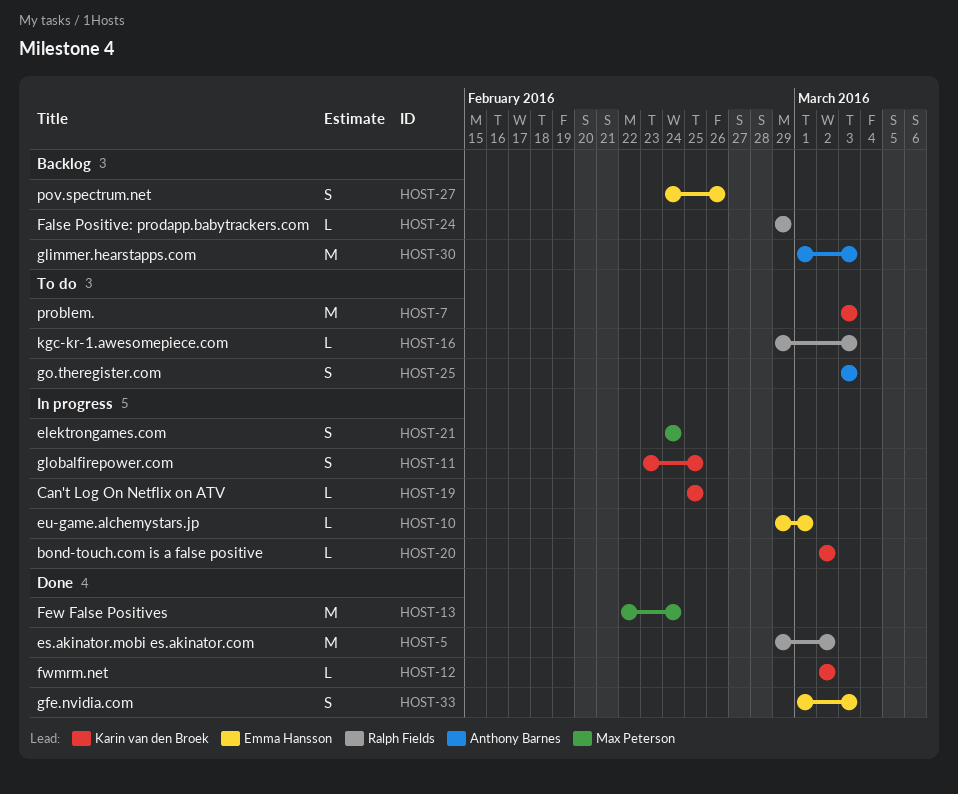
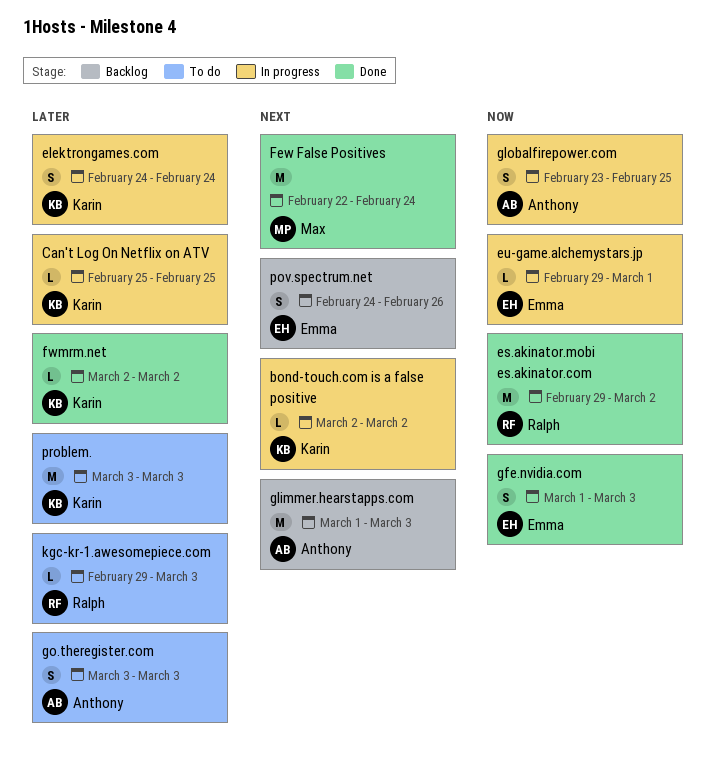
elektrongames.com, owner: Max Peterson -> Karin van den Broek
False Positive: prodapp.babytrackers.com: present -> none
globalfirepower.com, owner: Karin van den Broek -> Anthony Barnes

